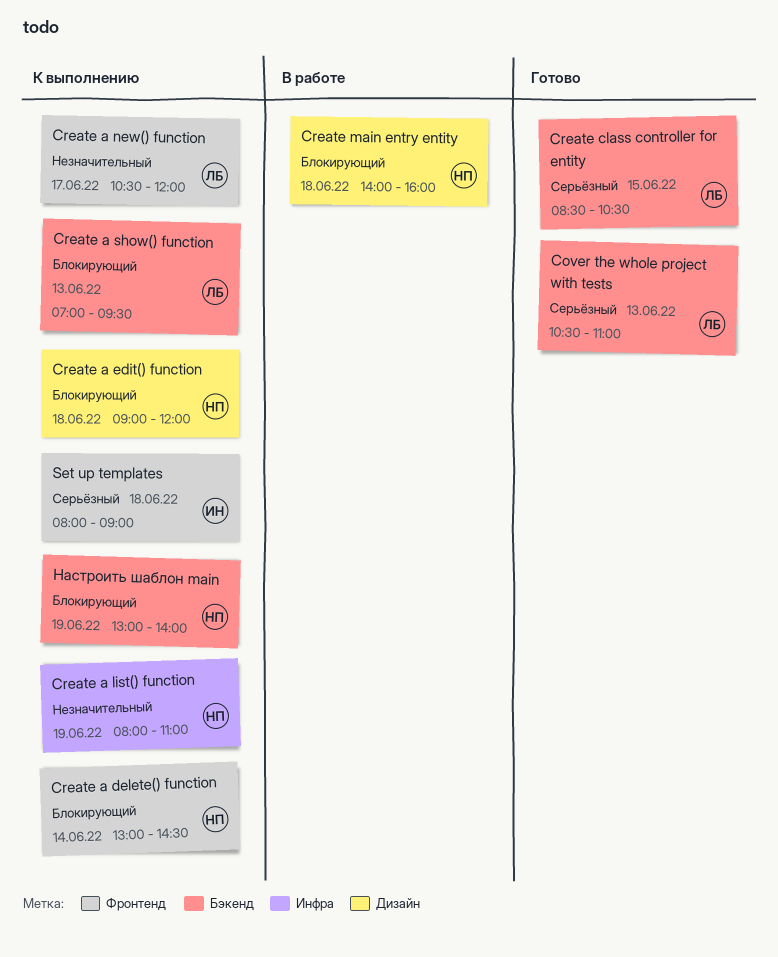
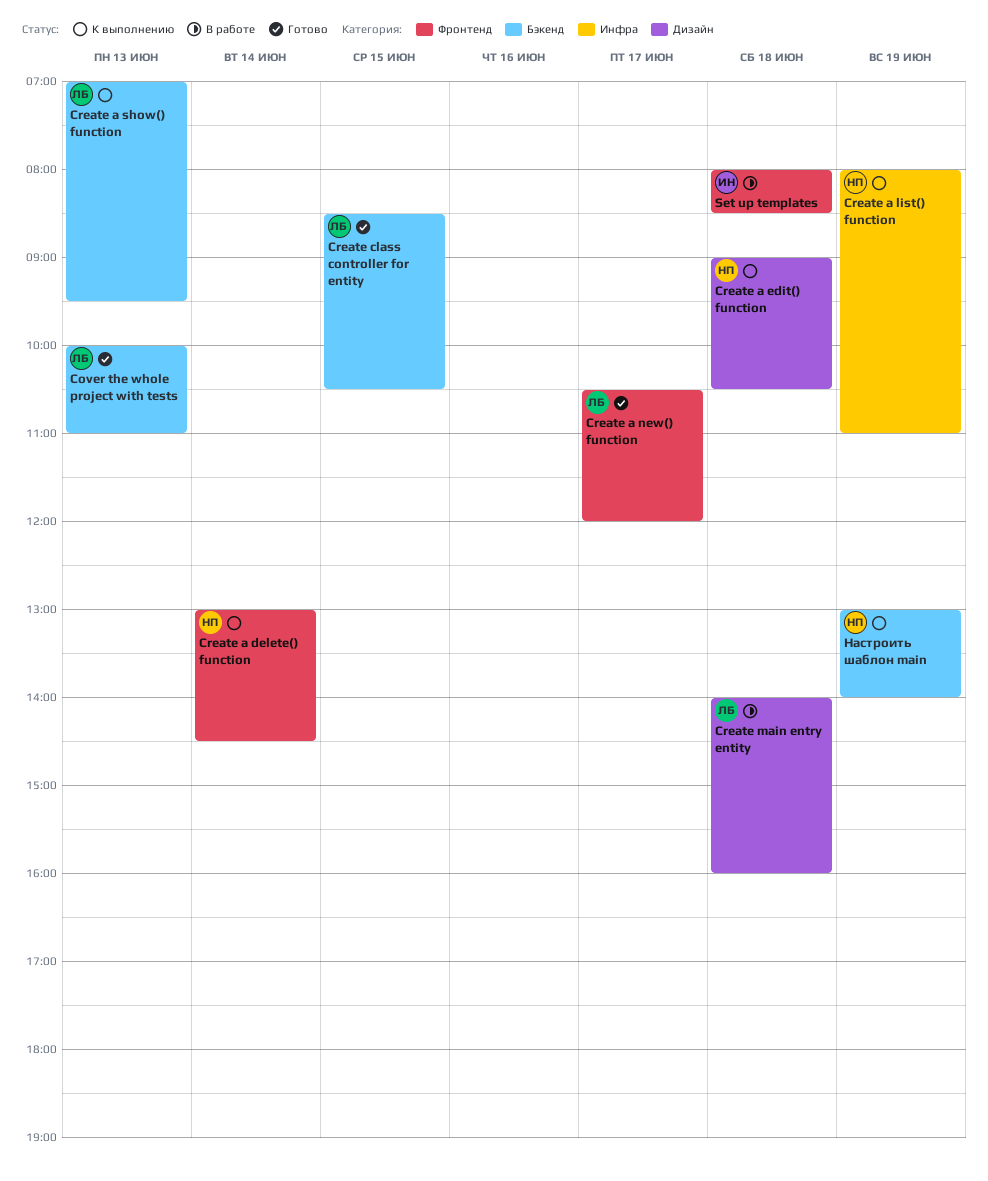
Cover the whole project with tests, begins: 10:30 -> 10:00
Create a edit() function, ends: 12:00 -> 10:30
Create a new() function, status: К выполнению -> Готово
Set up templates, status: К выполнению -> В работе
Set up templates, ends: 09:00 -> 08:30
Сreate main entry entity, owner: НП -> ЛБ

